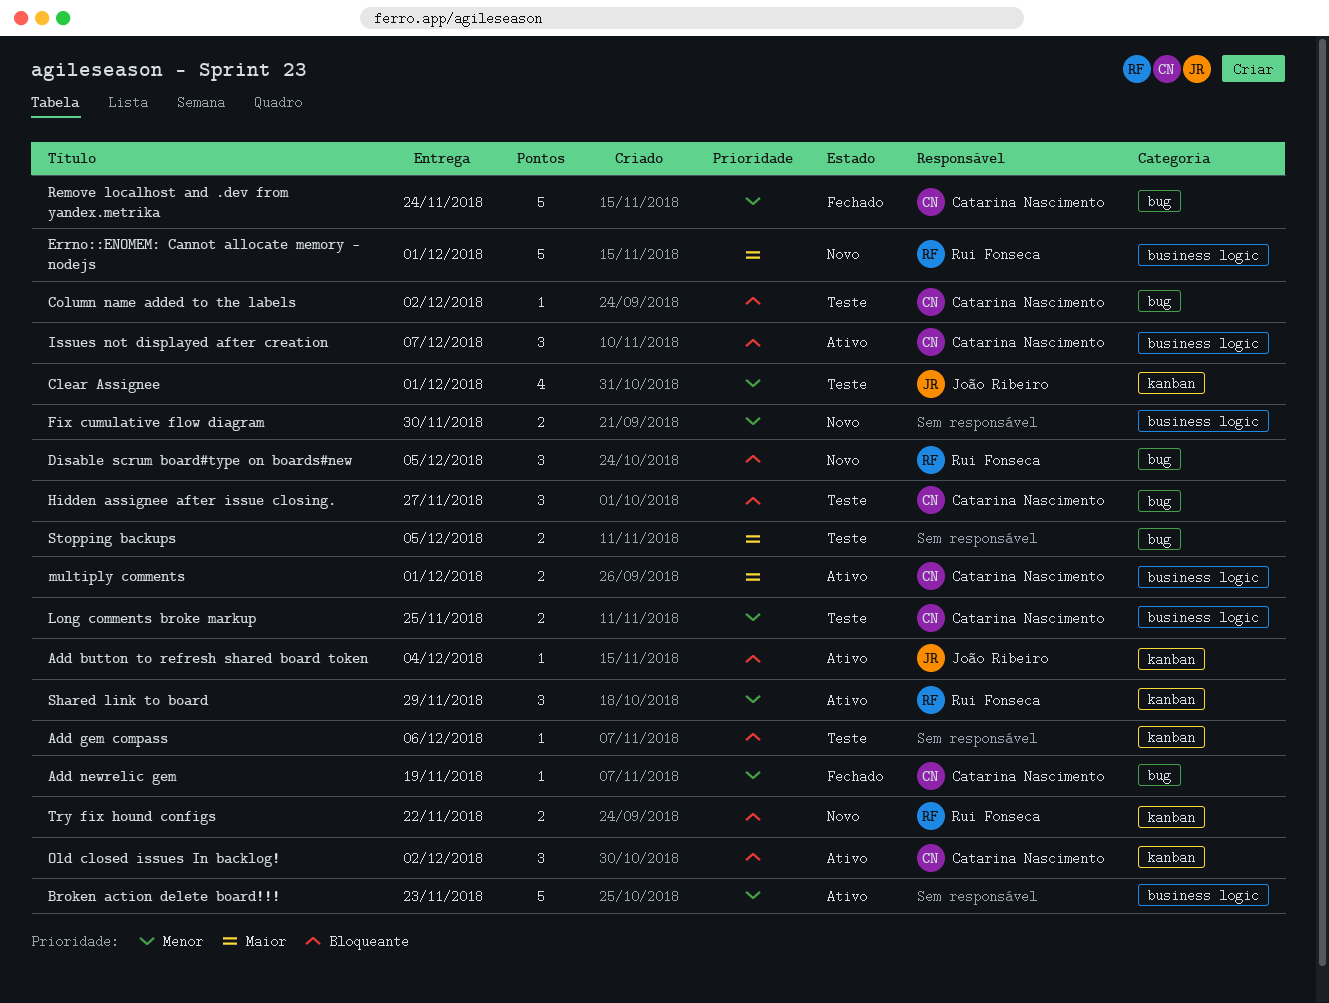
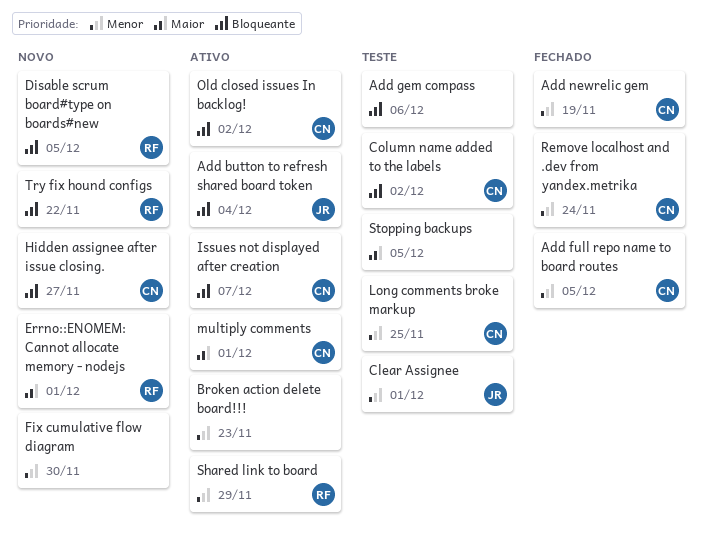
Add full repo name to board routes: none -> present
Hidden assignee after issue closing., status: Teste -> Novo

